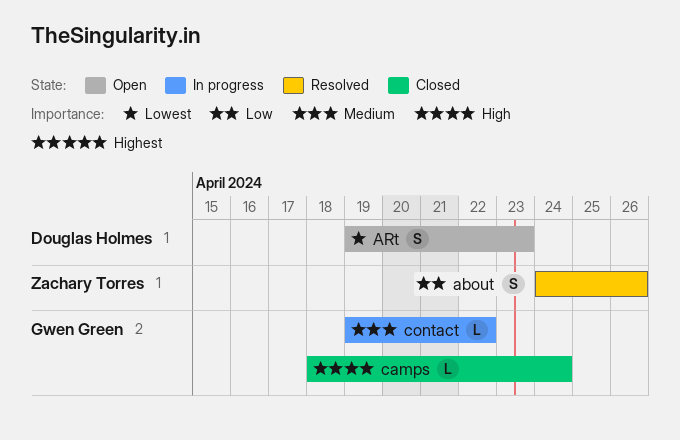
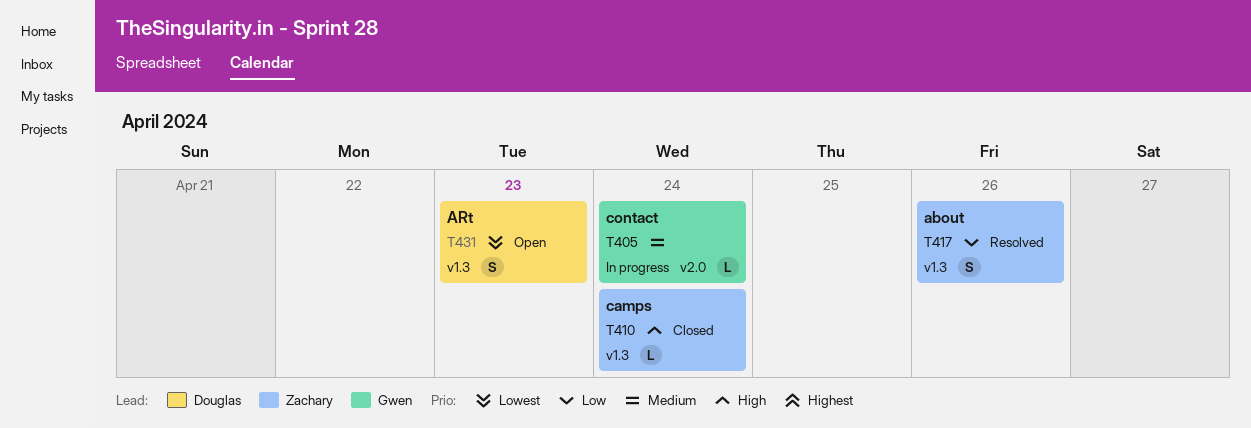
camps, owner: Gwen Green -> Zachary Torres
contact, due: Apr 22 -> Apr 24

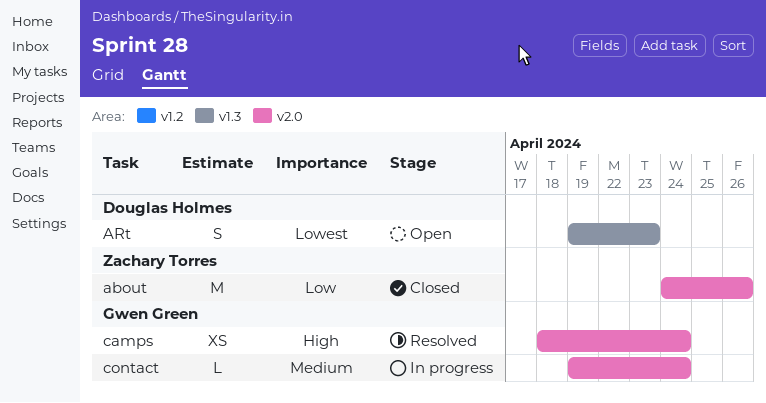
about, status: Resolved -> Closed
about, label: v1.3 -> v2.0
about, estimate: S -> M
camps, status: Closed -> Resolved
camps, owner: Zachary Torres -> Gwen Green
camps, label: v1.3 -> v2.0
camps, estimate: L -> XS

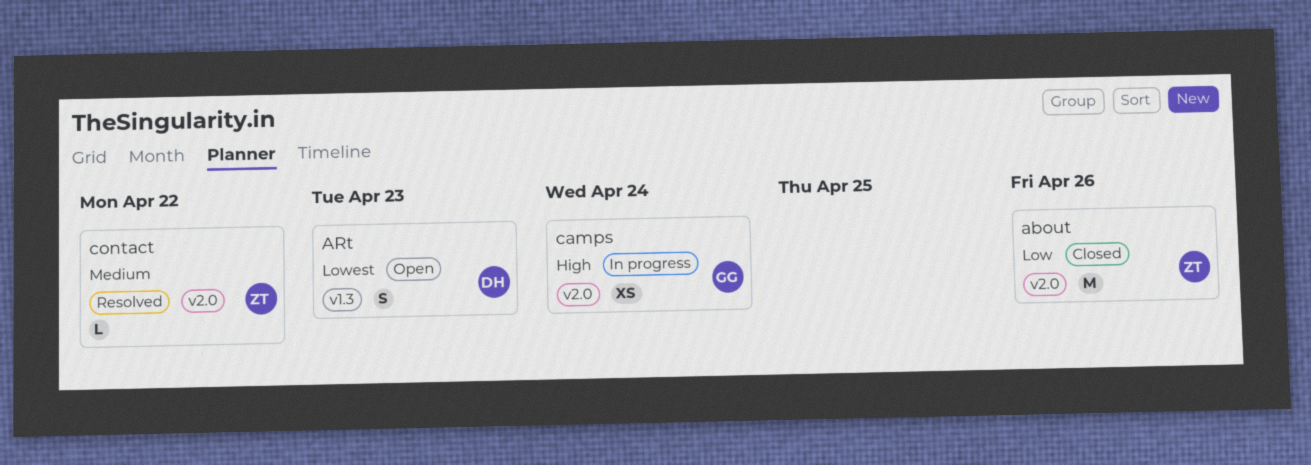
camps, status: Resolved -> In progress
contact, status: In progress -> Resolved
contact, owner: Gwen Green -> Zachary Torres
contact, due: Apr 24 -> Apr 22

